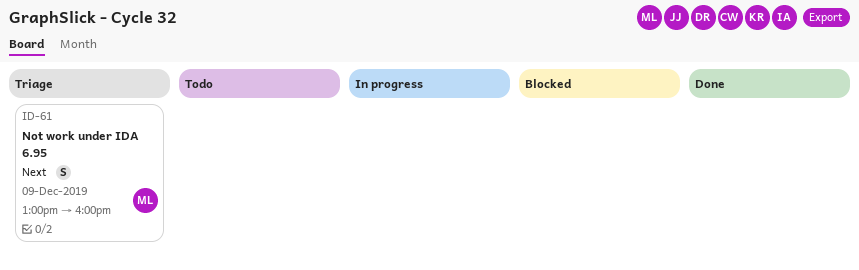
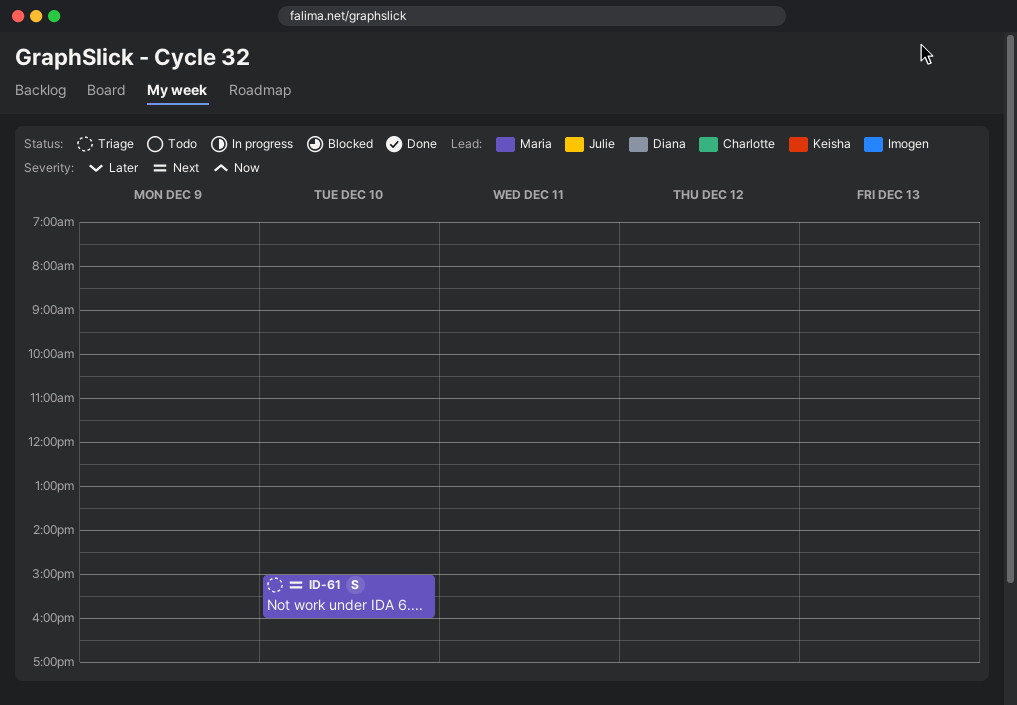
ID-61, day: Dec 9 -> Dec 10
ID-61, begins: 13:00 -> 15:00

